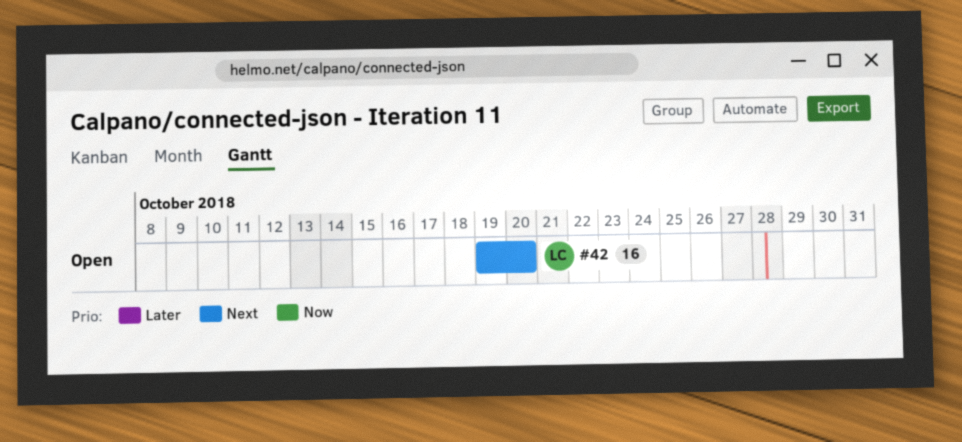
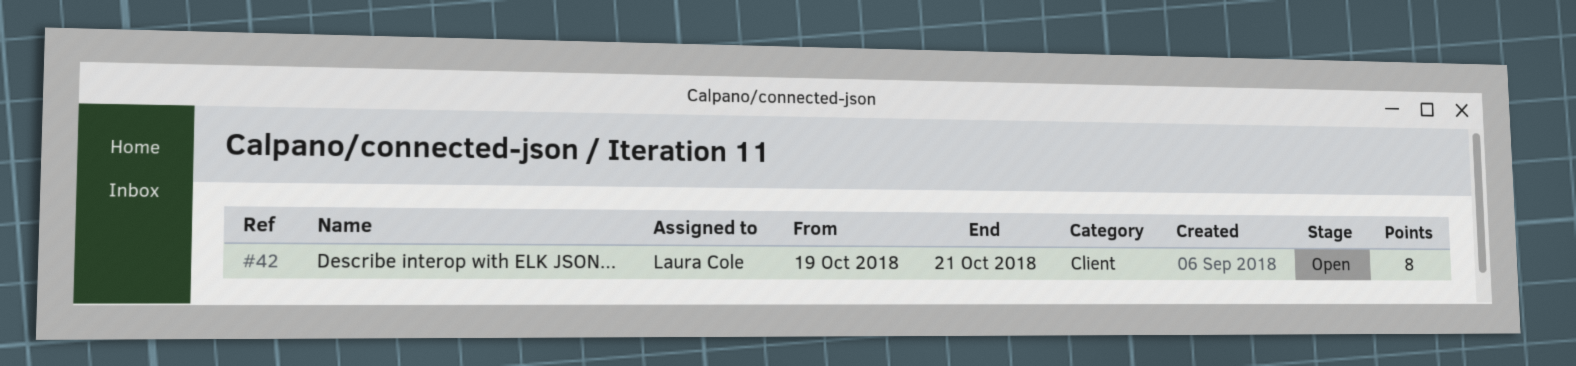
#42, estimate: 16 -> 8
#42, due: Oct 20 -> Oct 21

